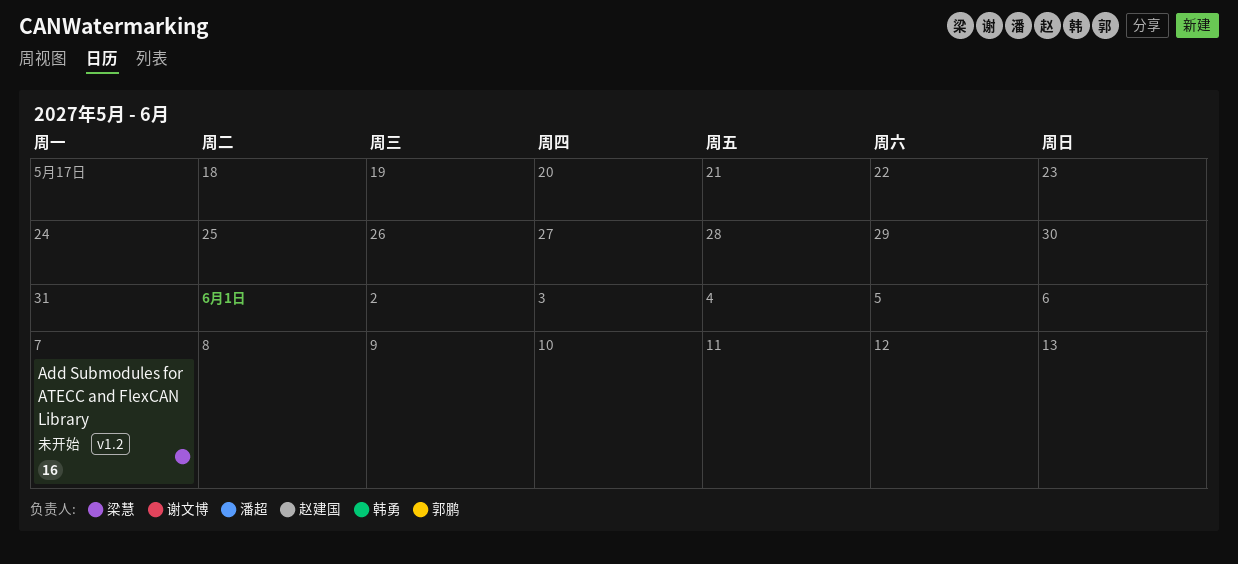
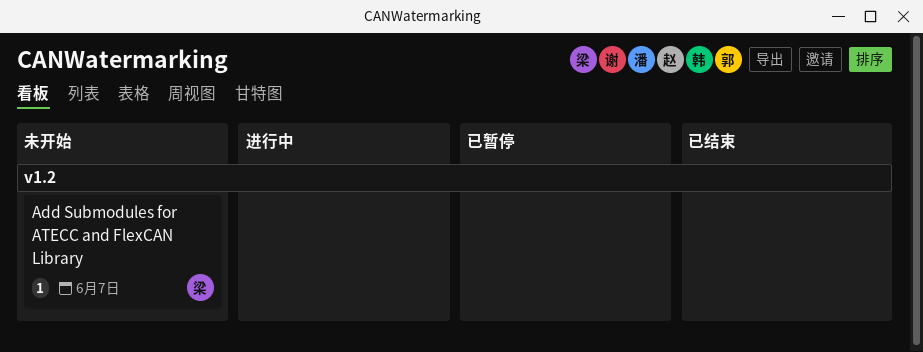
Add Submodules for ATECC and FlexCAN Library, estimate: 16 -> 1

